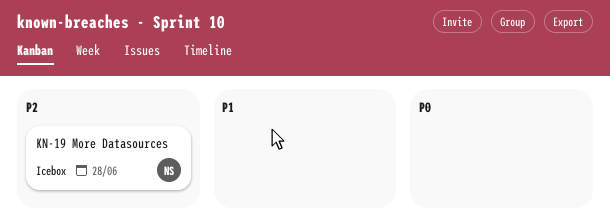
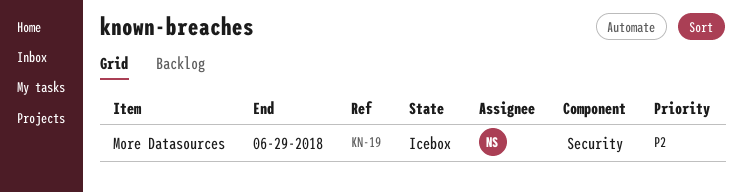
KN-19, due: Jun 28 -> Jun 29

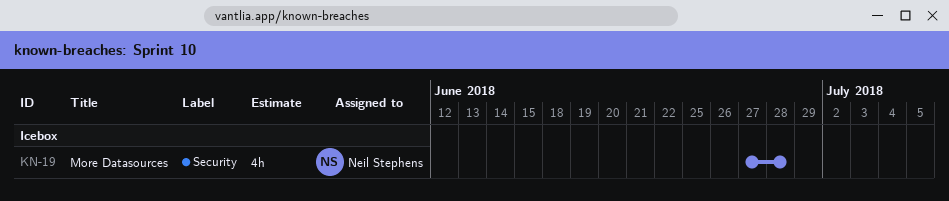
KN-19, due: Jun 29 -> Jun 28

